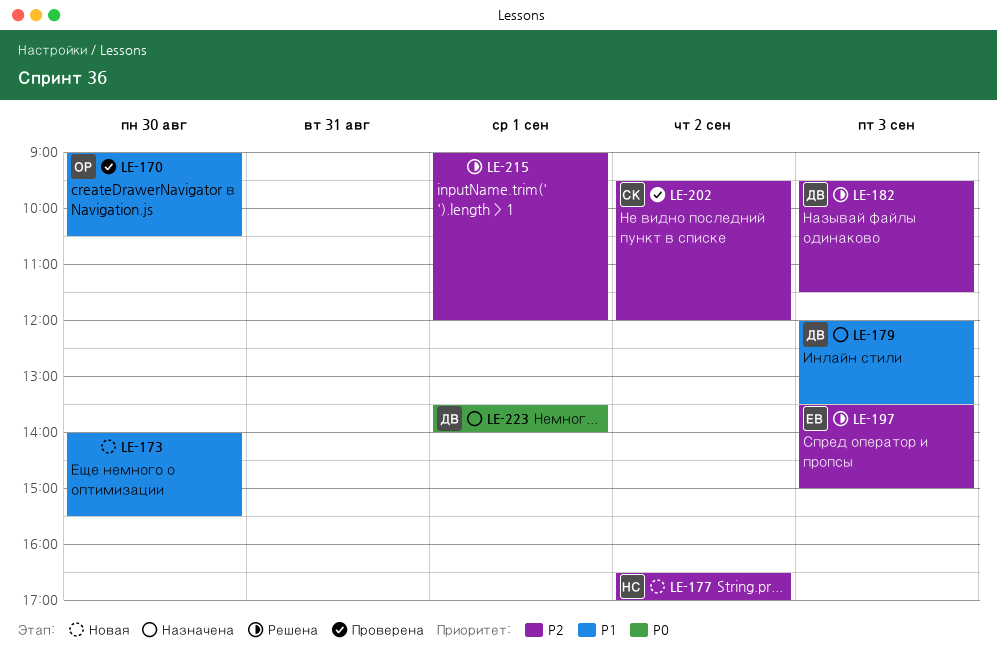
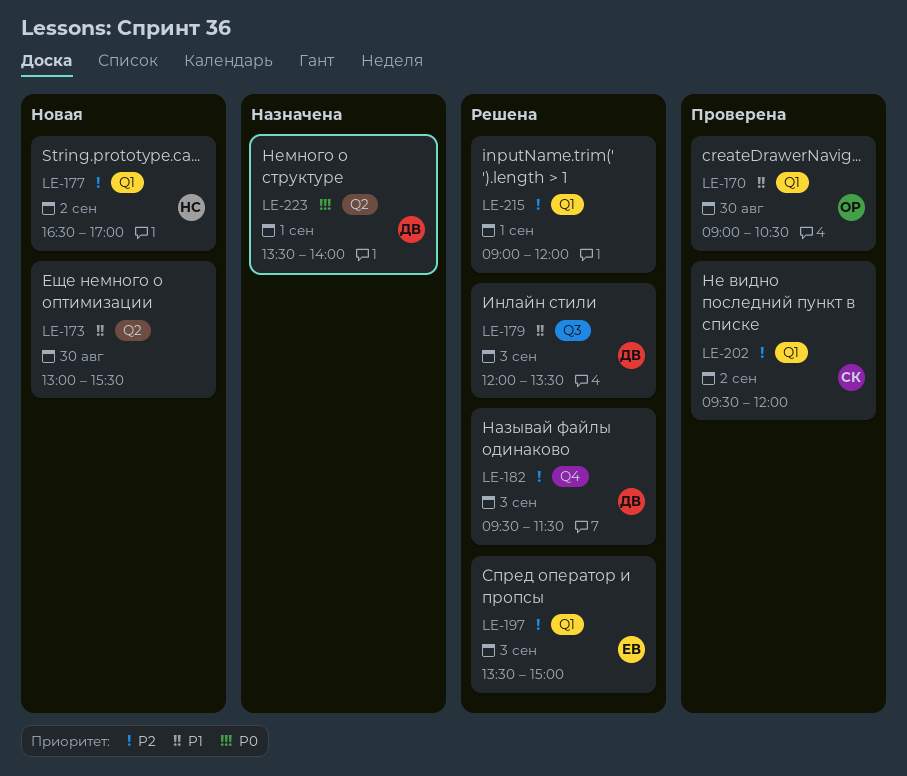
LE-173, begins: 14:00 -> 13:00
LE-179, status: Назначена -> Решена

